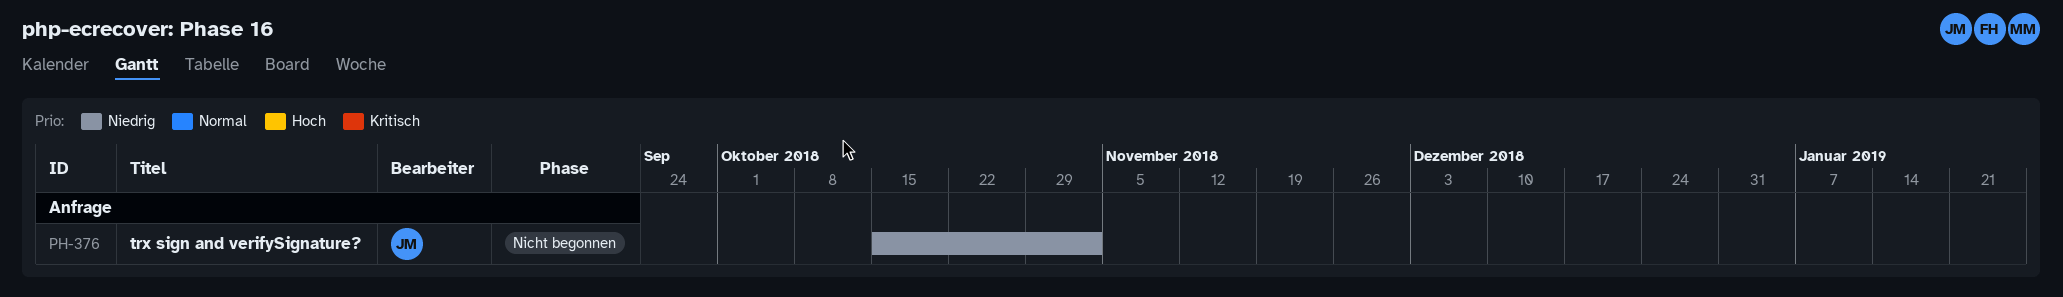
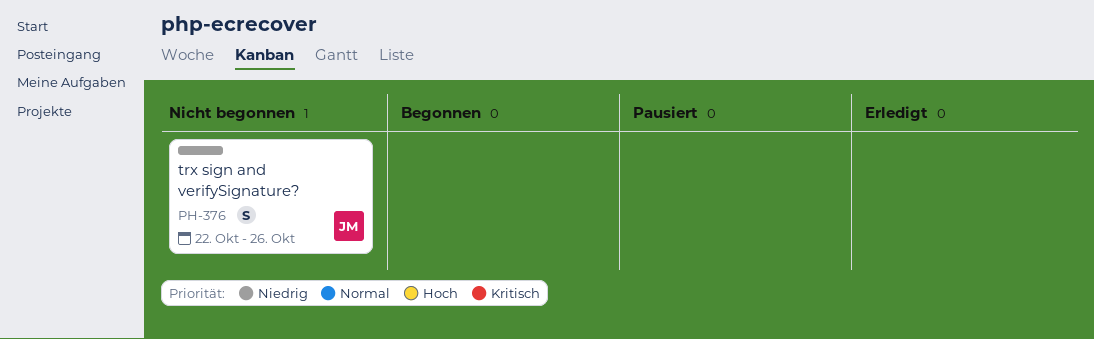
PH-376, start: Oct 15 -> Oct 22
PH-376, due: Nov 2 -> Oct 26

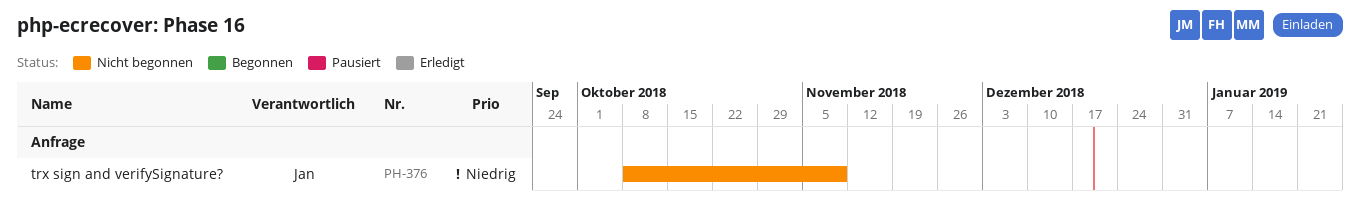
PH-376, start: Oct 22 -> Oct 8
PH-376, due: Oct 26 -> Nov 9

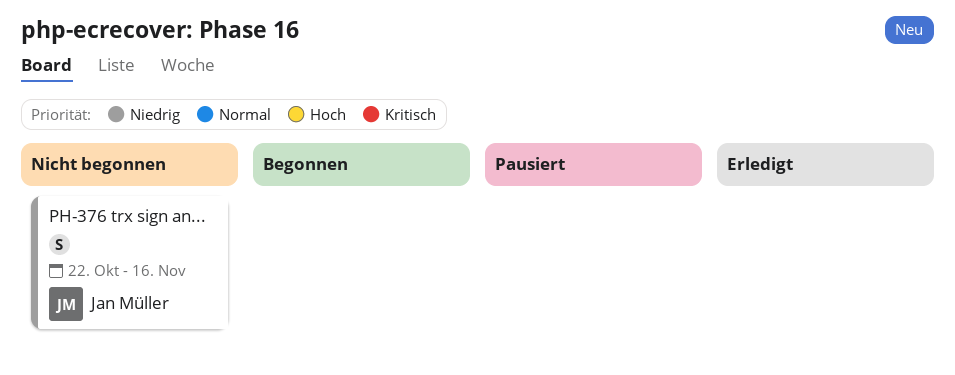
PH-376, start: Oct 8 -> Oct 22
PH-376, due: Nov 9 -> Nov 16

